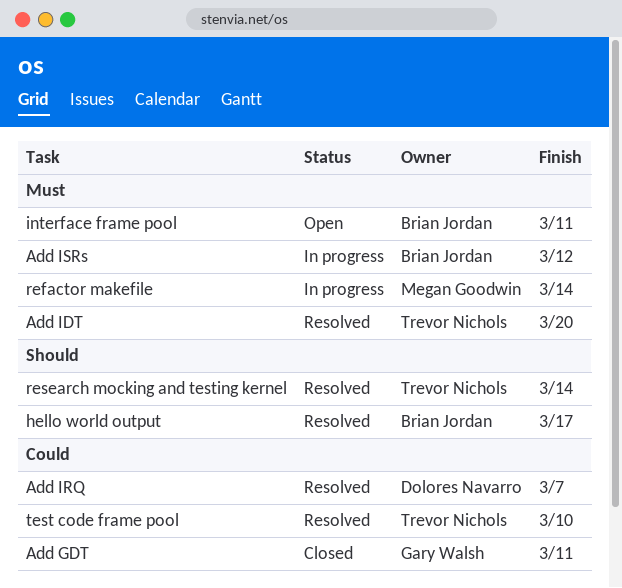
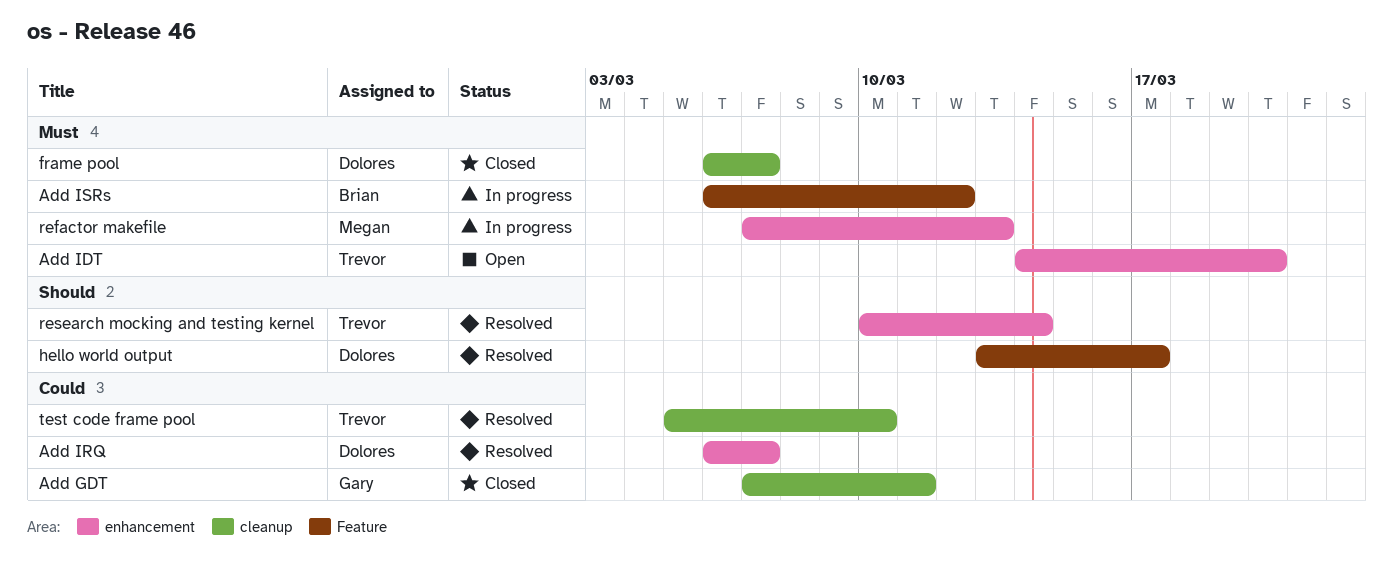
Add IDT, status: Resolved -> Open
frame pool: none -> present
hello world output, owner: Brian Jordan -> Dolores Navarro
interface frame pool: present -> none
refactor makefile, due: Mar 14 -> Mar 13

